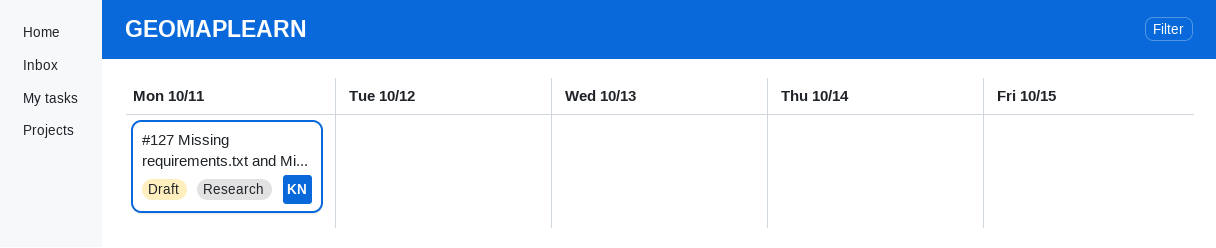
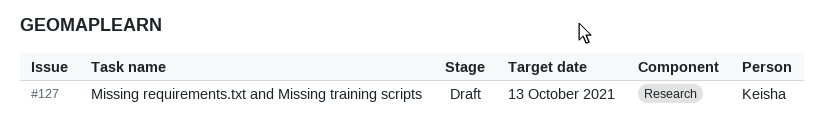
#127, due: Oct 11 -> Oct 13

